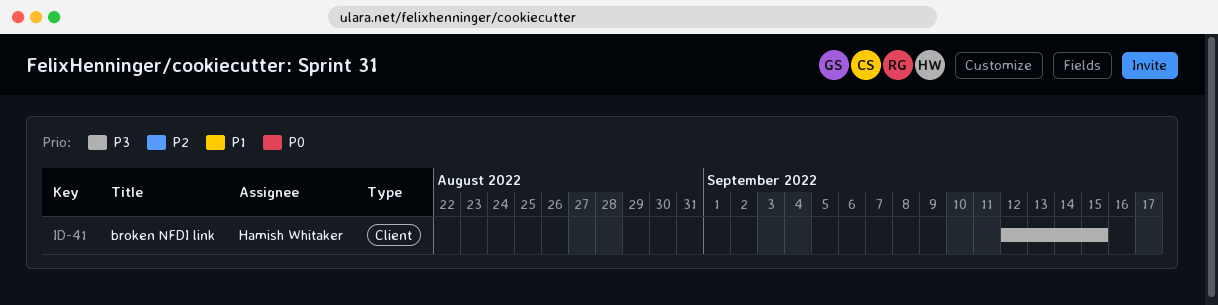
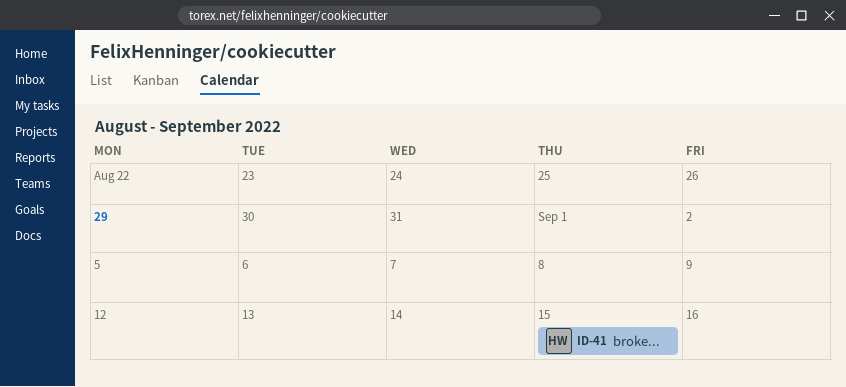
ID-41, start: Sep 12 -> Sep 15

